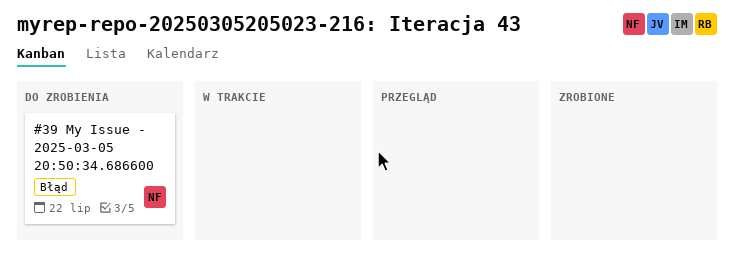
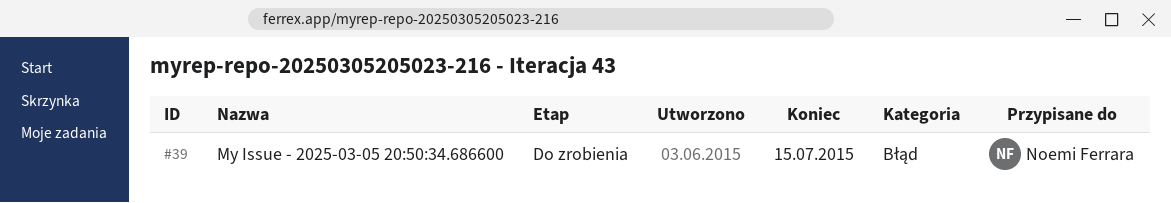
#39, due: Jul 22 -> Jul 15

